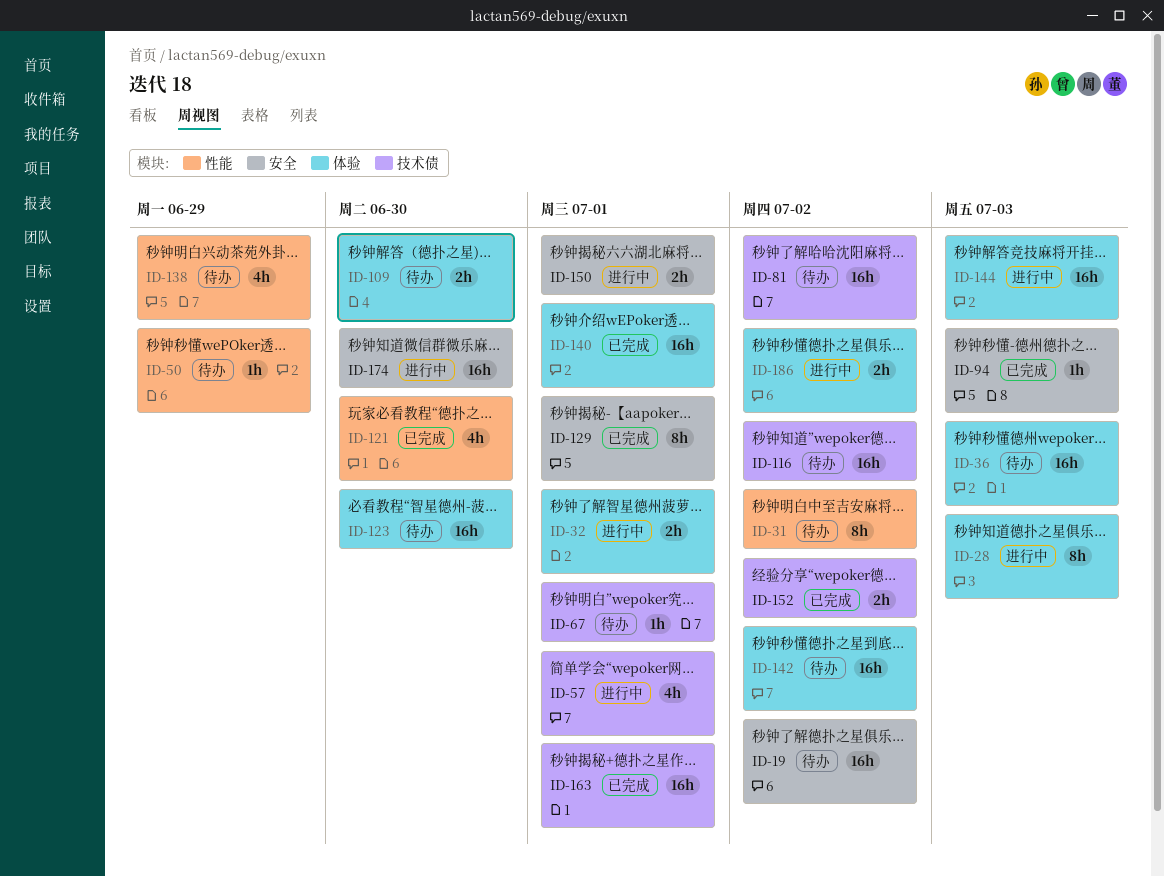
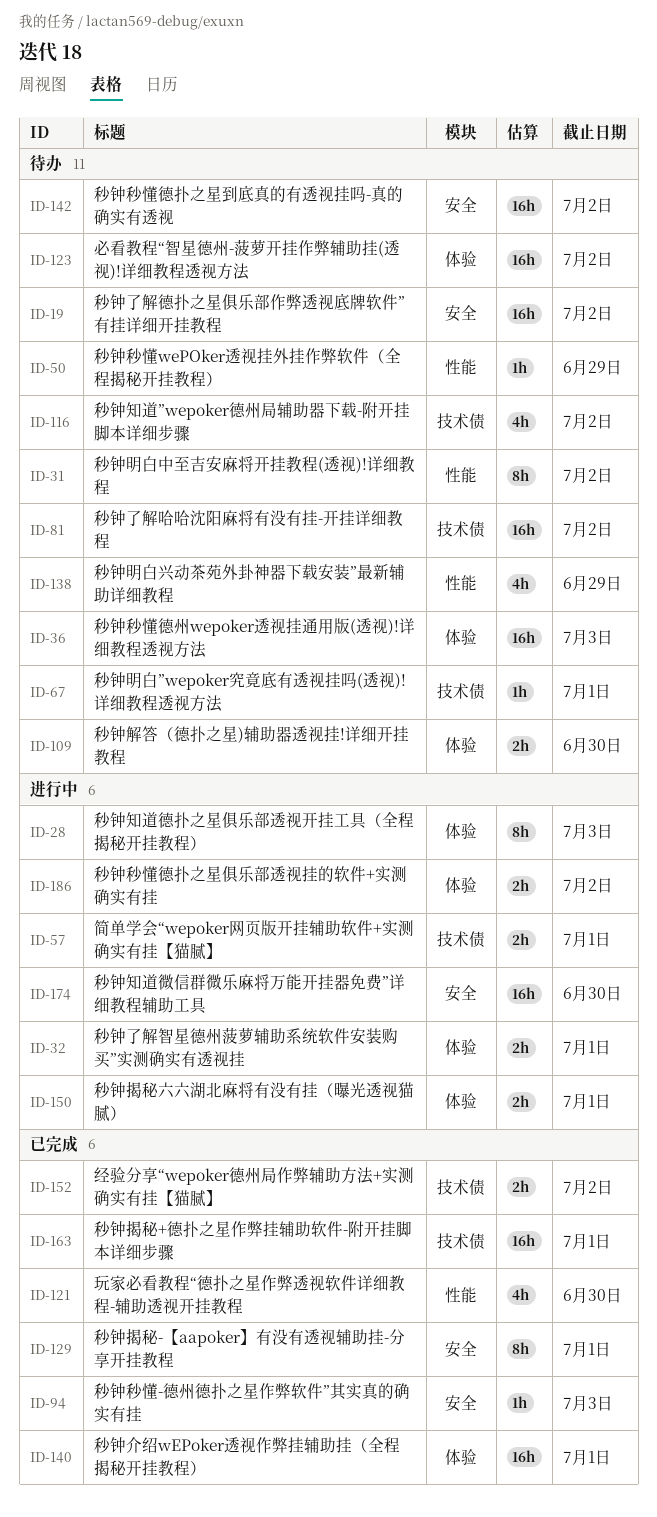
ID-57, estimate: 4h -> 2h
ID-116, estimate: 16h -> 4h
ID-123, due: Jun 30 -> Jul 2
ID-142, label: 体验 -> 安全
ID-144: present -> none
ID-150, label: 安全 -> 体验

